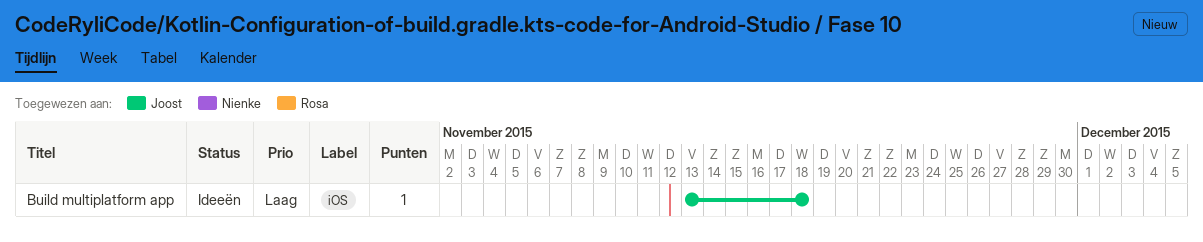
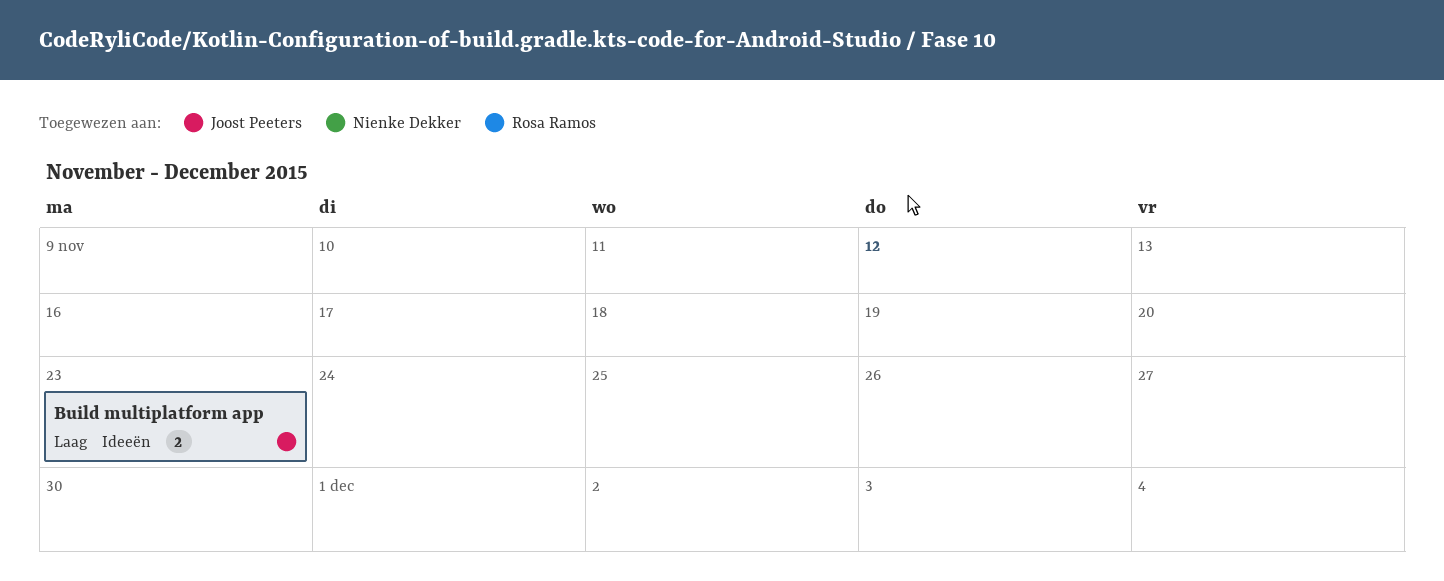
Build multiplatform app, estimate: 1 -> 2
Build multiplatform app, due: Nov 18 -> Nov 23

